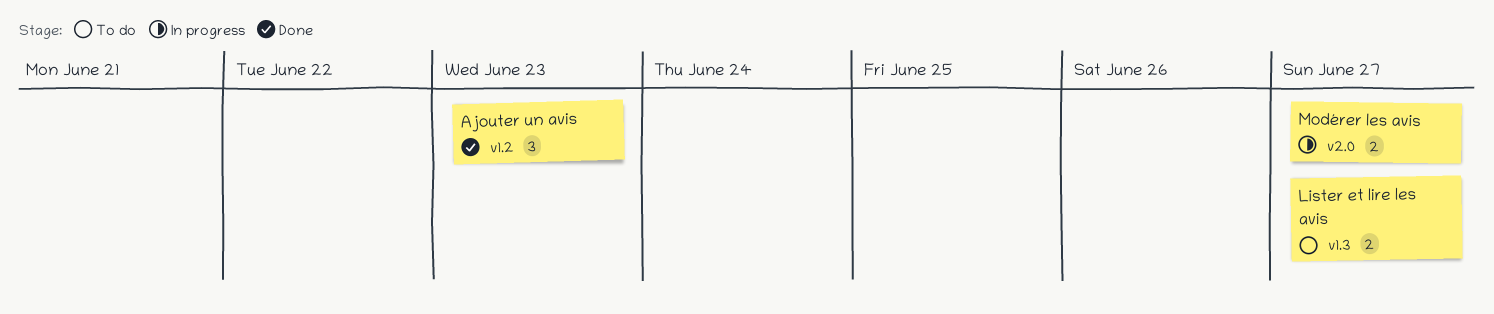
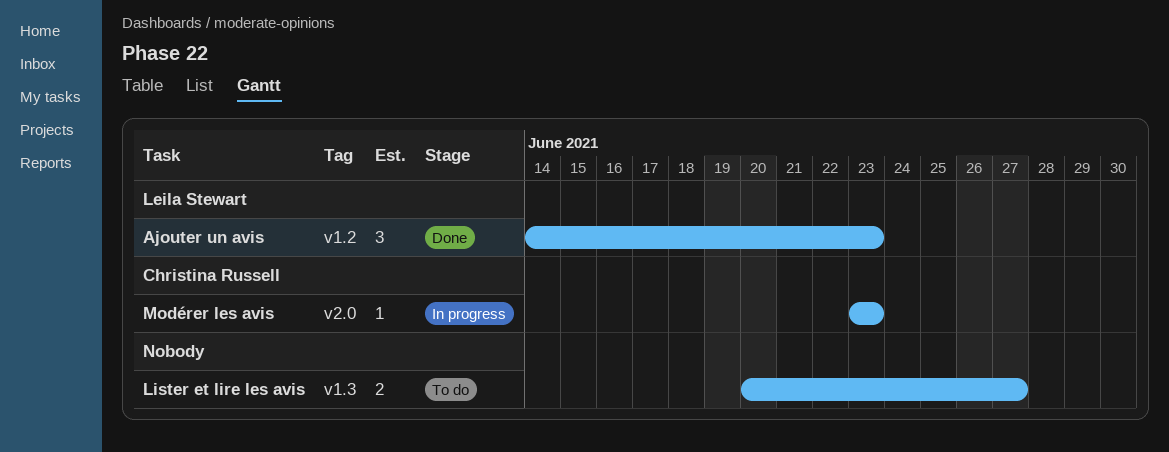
Modérer les avis, estimate: 2 -> 1
Modérer les avis, due: Jun 27 -> Jun 23

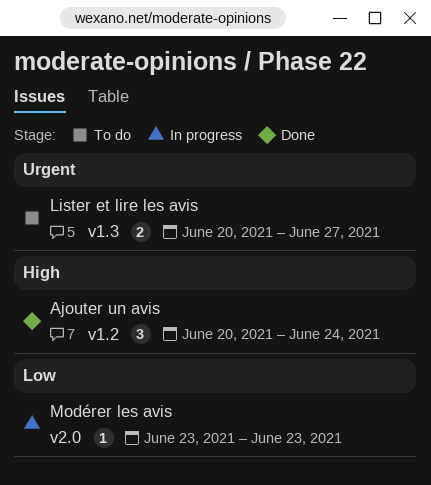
Ajouter un avis, start: Jun 14 -> Jun 20
Ajouter un avis, due: Jun 23 -> Jun 24

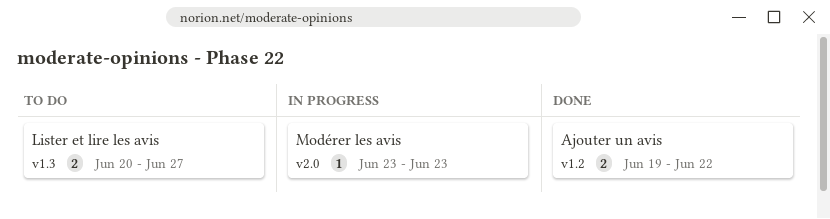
Ajouter un avis, estimate: 3 -> 2
Ajouter un avis, start: Jun 20 -> Jun 19
Ajouter un avis, due: Jun 24 -> Jun 22

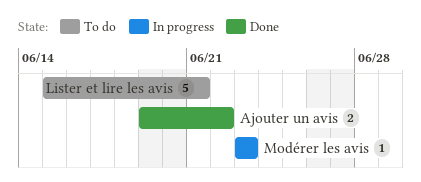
Lister et lire les avis, estimate: 2 -> 5
Lister et lire les avis, start: Jun 20 -> Jun 15
Lister et lire les avis, due: Jun 27 -> Jun 21

